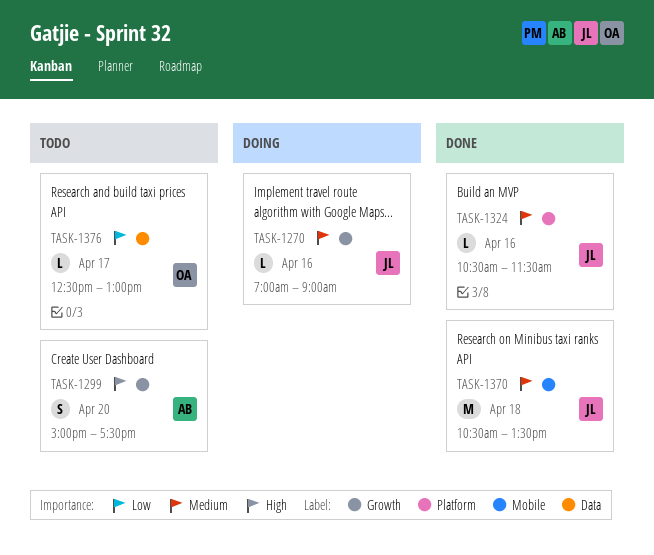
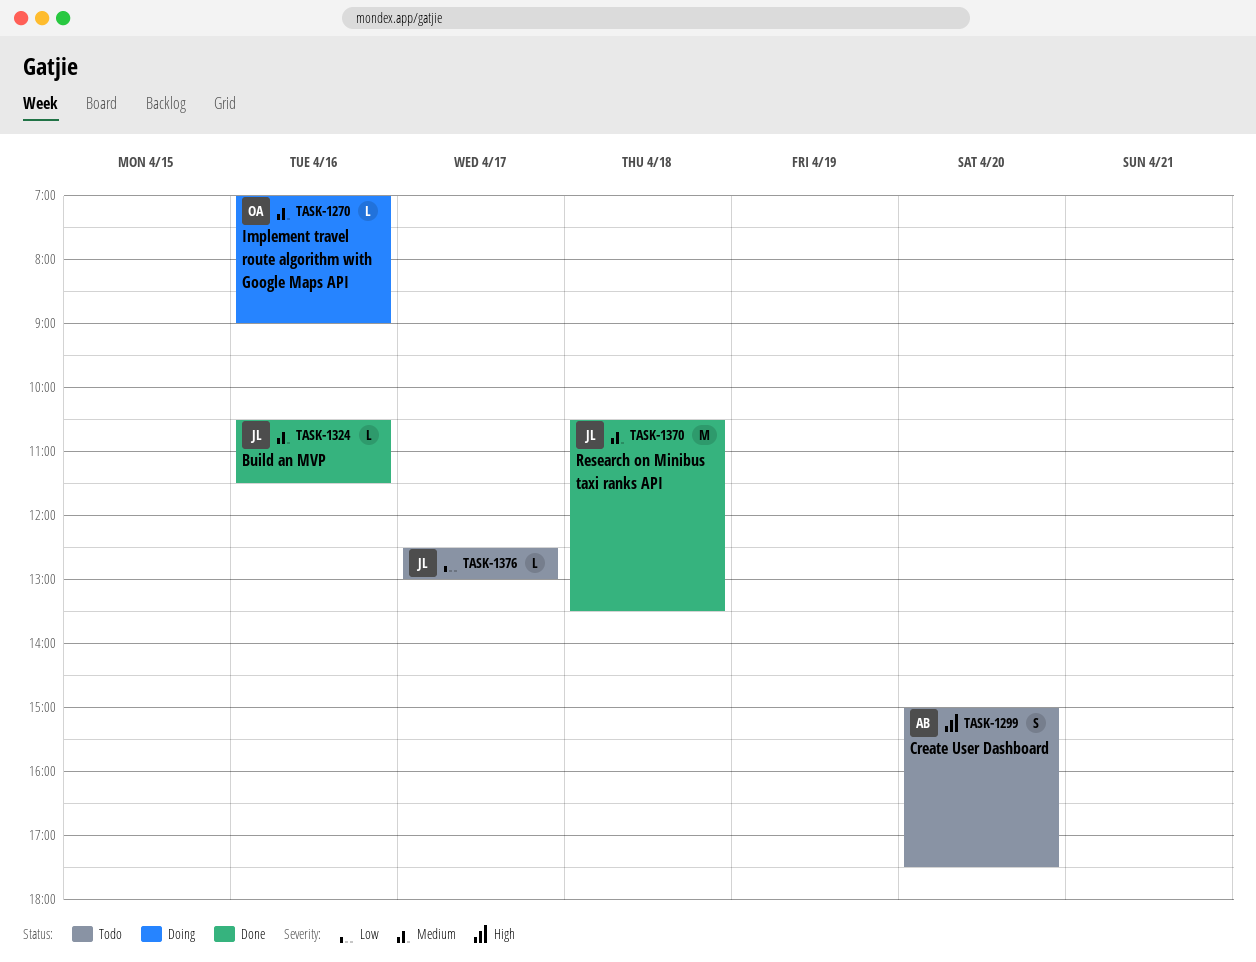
TASK-1270, owner: JL -> OA
TASK-1376, owner: OA -> JL

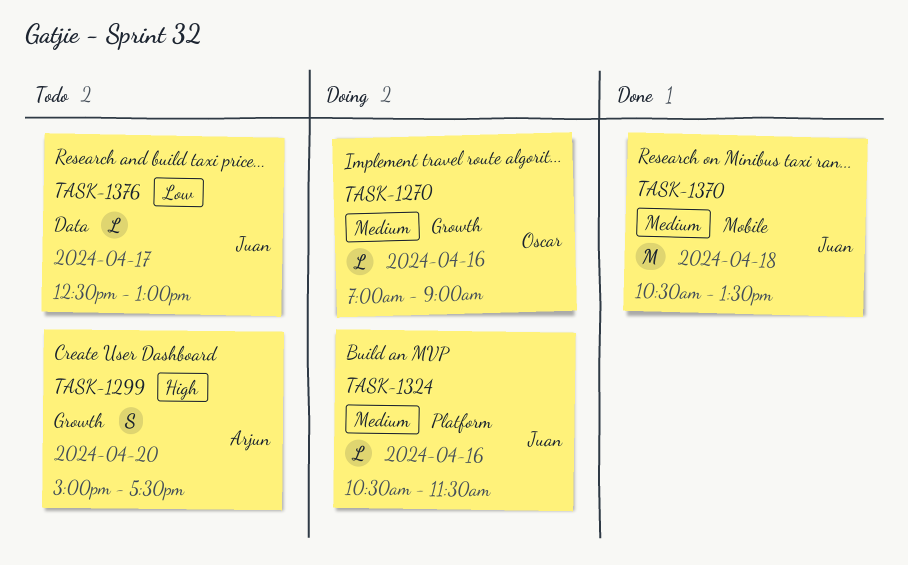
TASK-1324, status: Done -> Doing

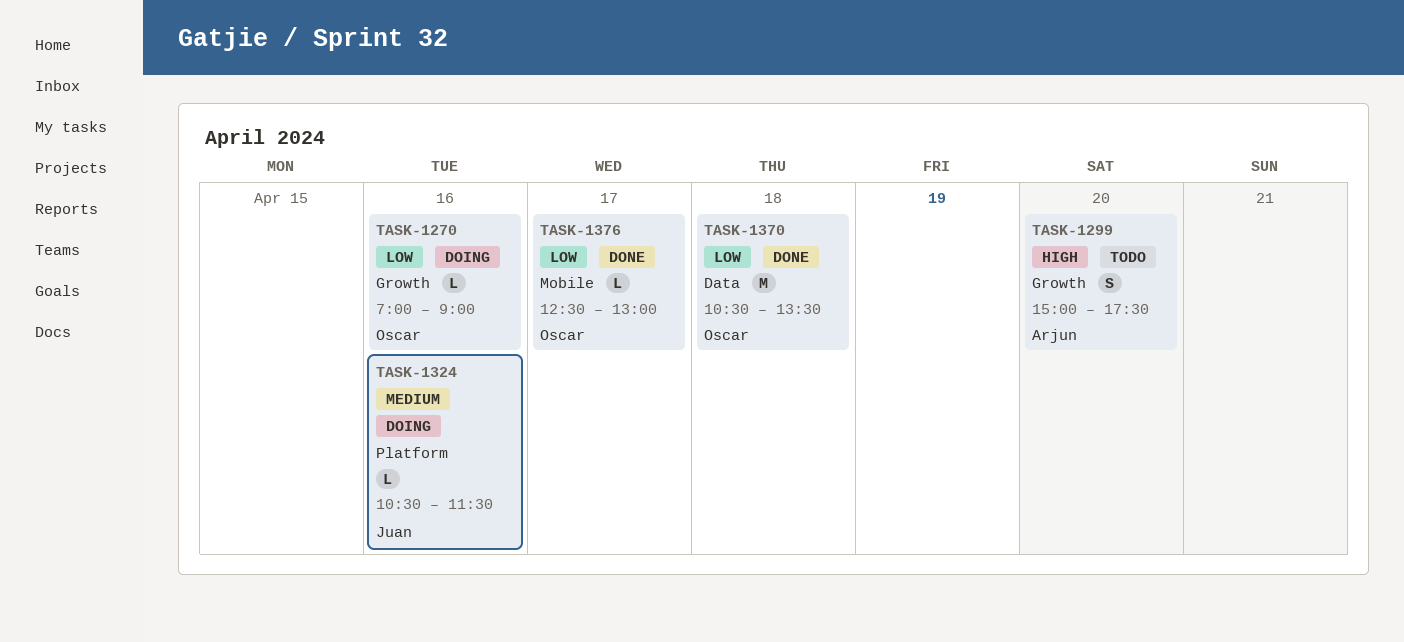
TASK-1270, priority: Medium -> Low
TASK-1370, owner: Juan -> Oscar
TASK-1370, priority: Medium -> Low
TASK-1370, label: Mobile -> Data
TASK-1376, status: Todo -> Done
TASK-1376, owner: Juan -> Oscar
TASK-1376, label: Data -> Mobile

